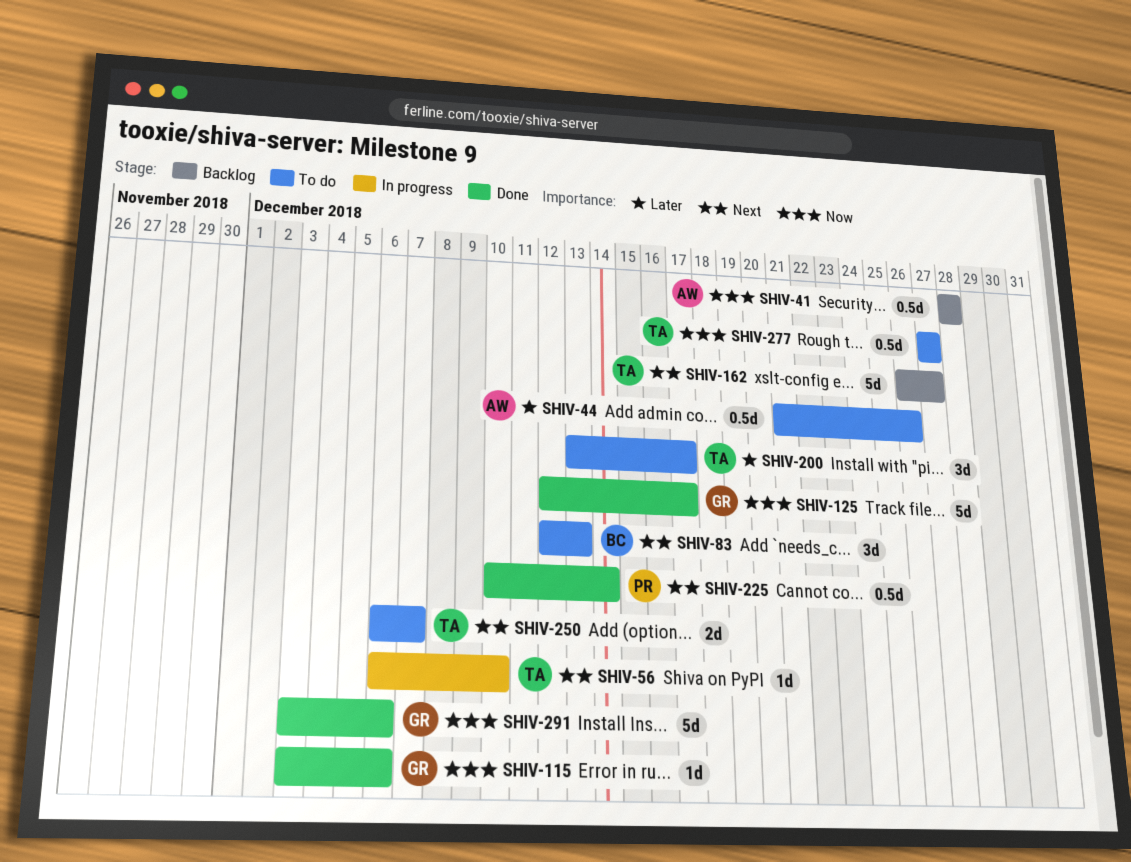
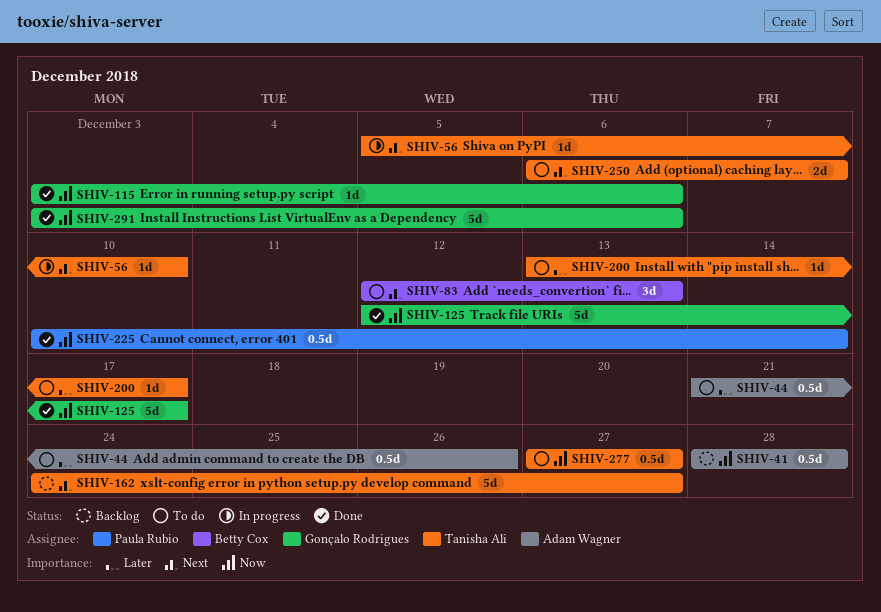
SHIV-56, start: Dec 6 -> Dec 5
SHIV-162, start: Dec 26 -> Dec 24
SHIV-200, estimate: 3d -> 1d
SHIV-225, priority: Next -> Now

